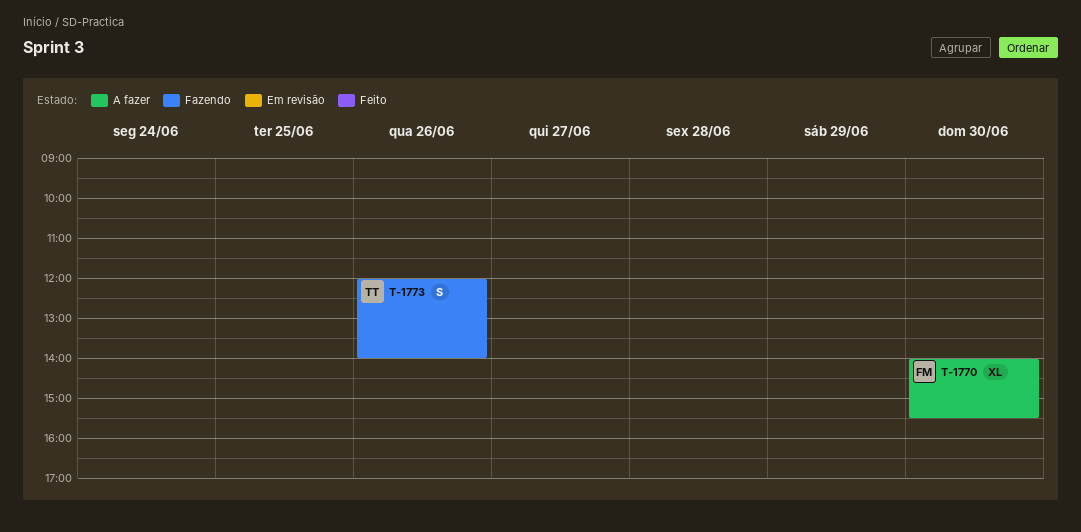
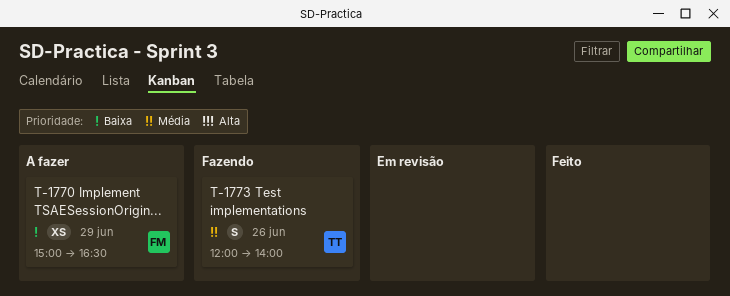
T-1770, estimate: XL -> XS
T-1770, day: Jun 30 -> Jun 29
T-1770, begins: 14:00 -> 15:00
T-1770, ends: 15:30 -> 16:30

